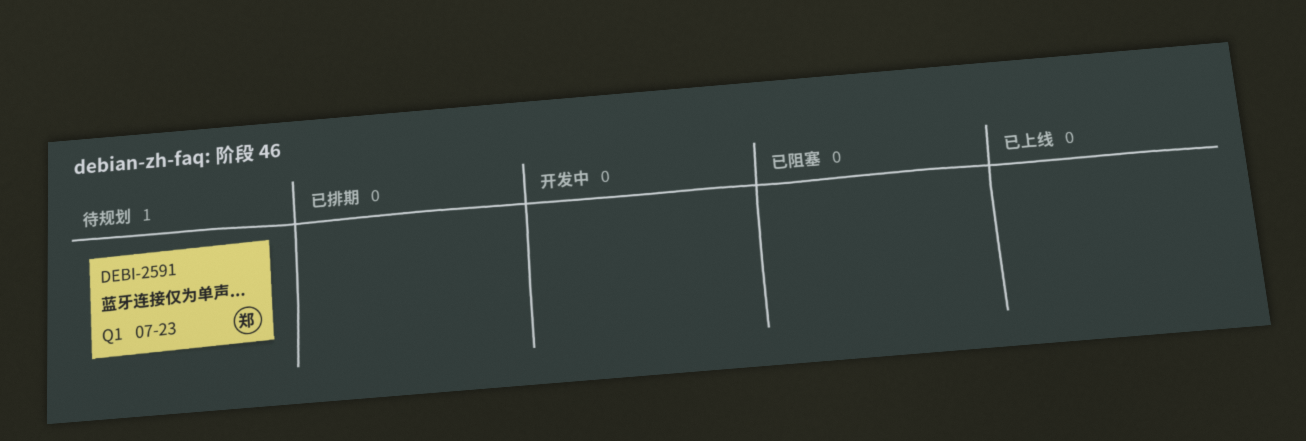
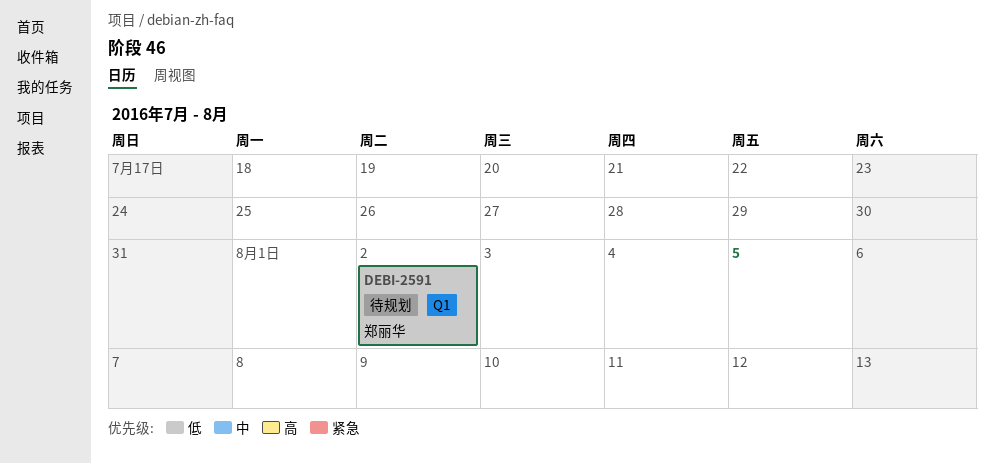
DEBI-2591, due: Jul 23 -> Aug 2

